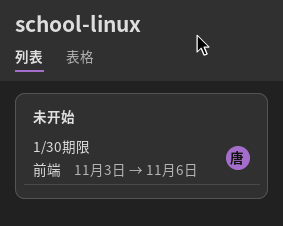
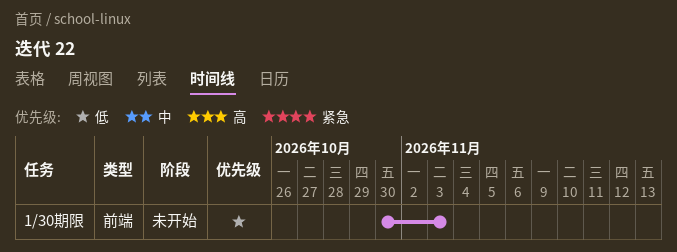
1/30期限, start: Nov 3 -> Oct 30
1/30期限, due: Nov 6 -> Nov 3

